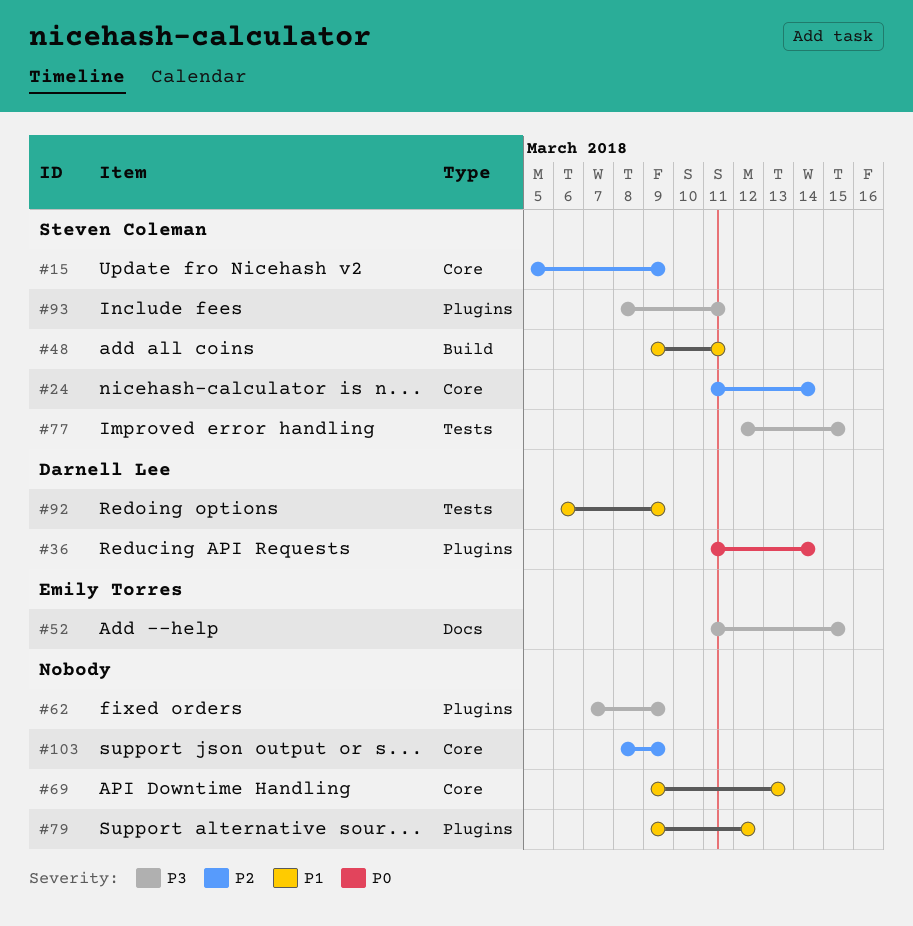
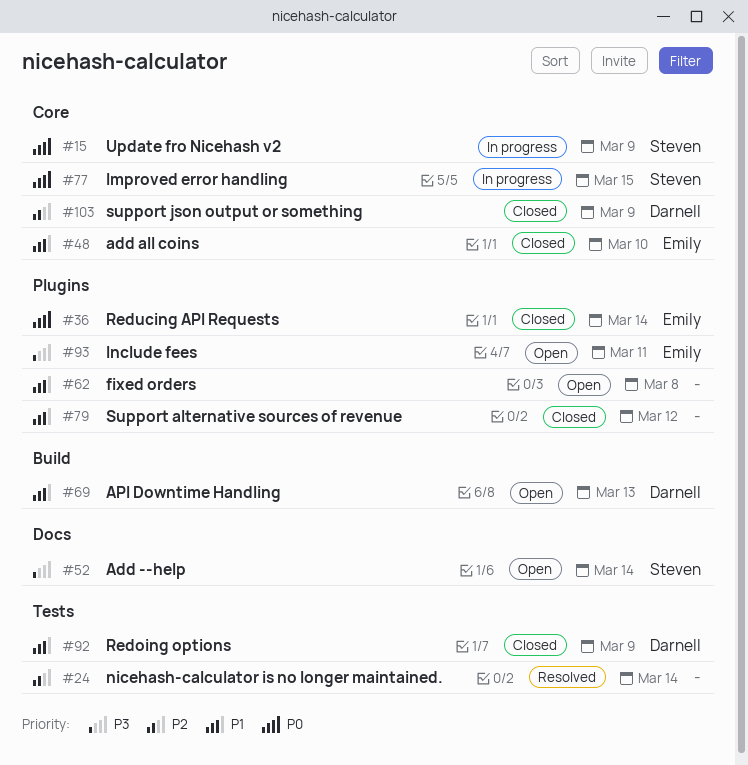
#15, priority: P2 -> P0
#24, owner: Steven Coleman -> none
#24, label: Core -> Tests
#36, owner: Darnell Lee -> Emily Torres
#48, owner: Steven Coleman -> Emily Torres
#48, label: Build -> Core
#48, due: Mar 11 -> Mar 10
#52, owner: Emily Torres -> Steven Coleman
#52, due: Mar 15 -> Mar 14
#62, priority: P3 -> P1
#62, due: Mar 9 -> Mar 8
#69, owner: none -> Darnell Lee
#69, label: Core -> Build
#77, priority: P3 -> P0
#77, label: Tests -> Core
#93, owner: Steven Coleman -> Emily Torres
#103, owner: none -> Darnell Lee

